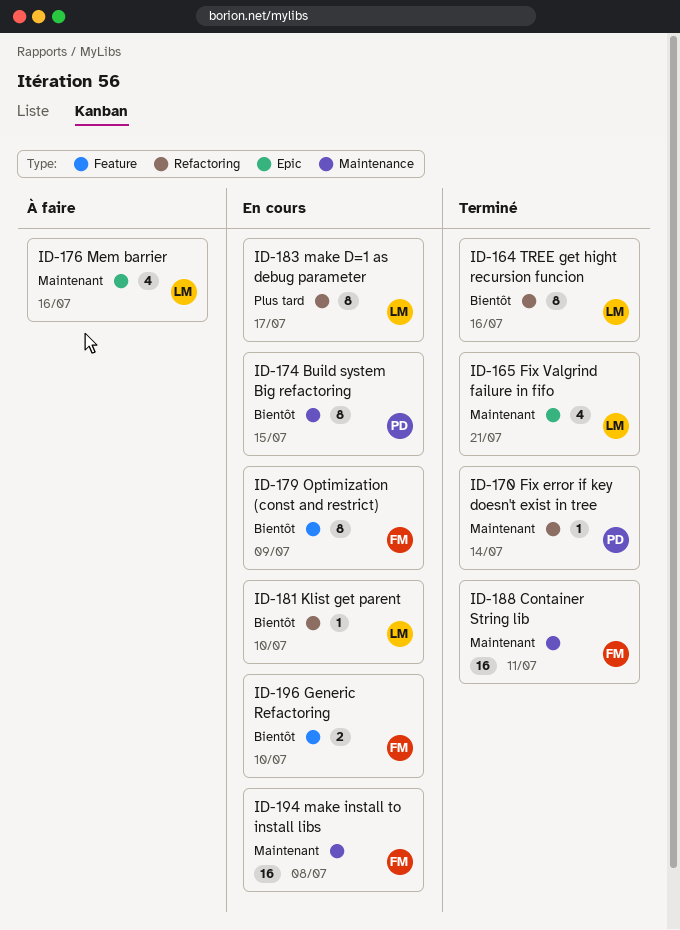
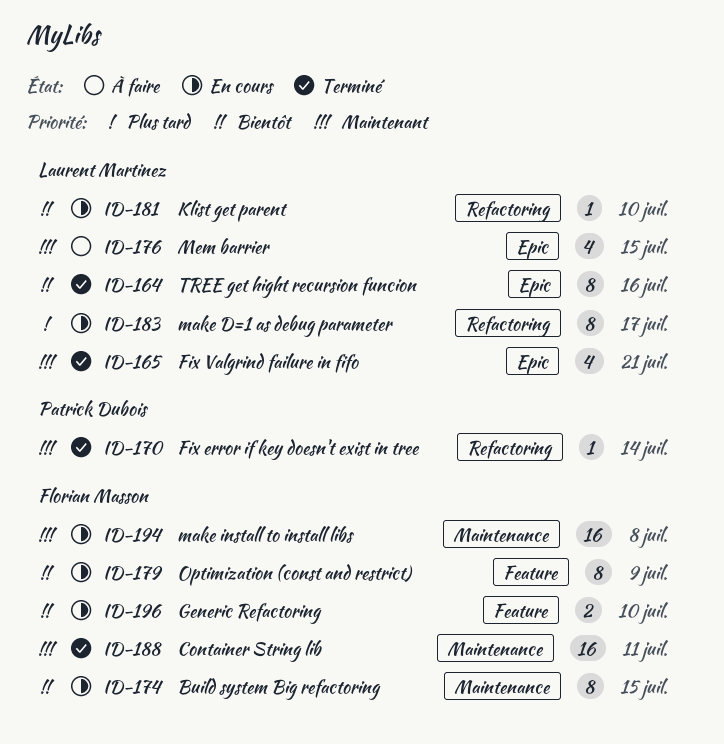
ID-164, label: Refactoring -> Epic
ID-174, owner: Patrick Dubois -> Florian Masson
ID-176, due: Jul 16 -> Jul 15

